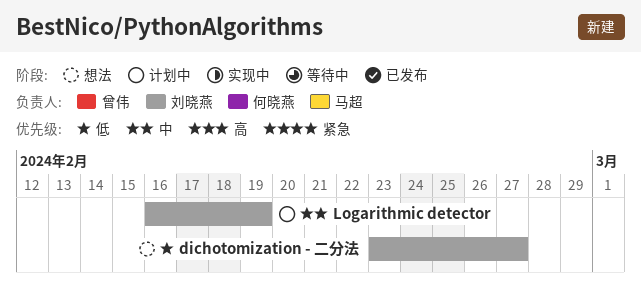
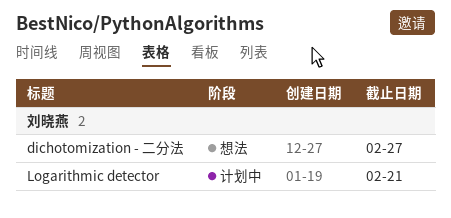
Logarithmic detector, due: Feb 19 -> Feb 21

